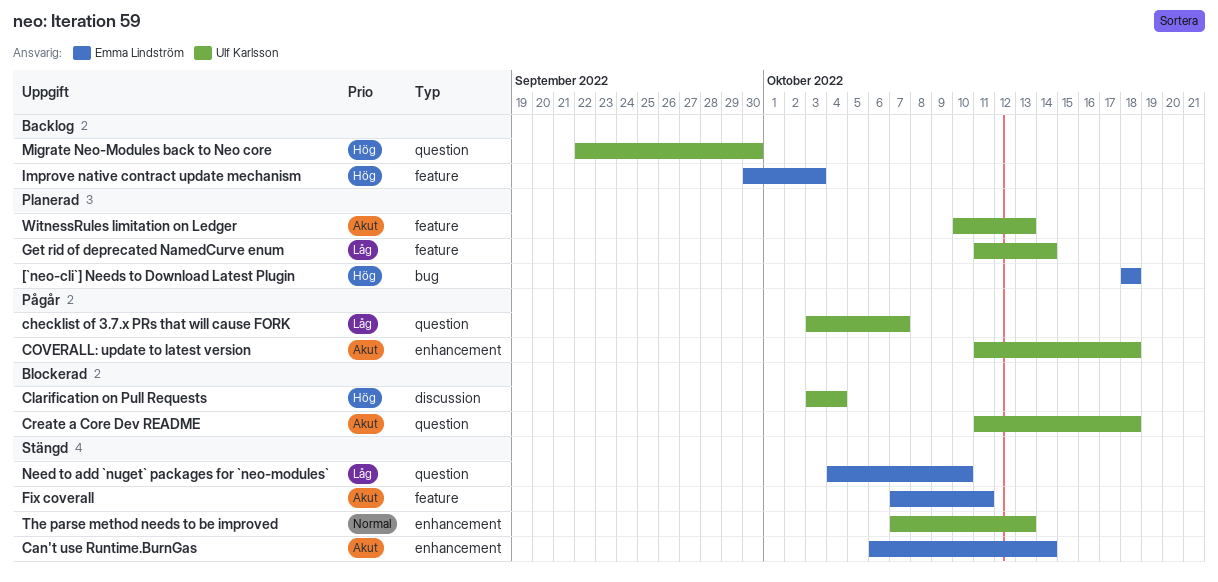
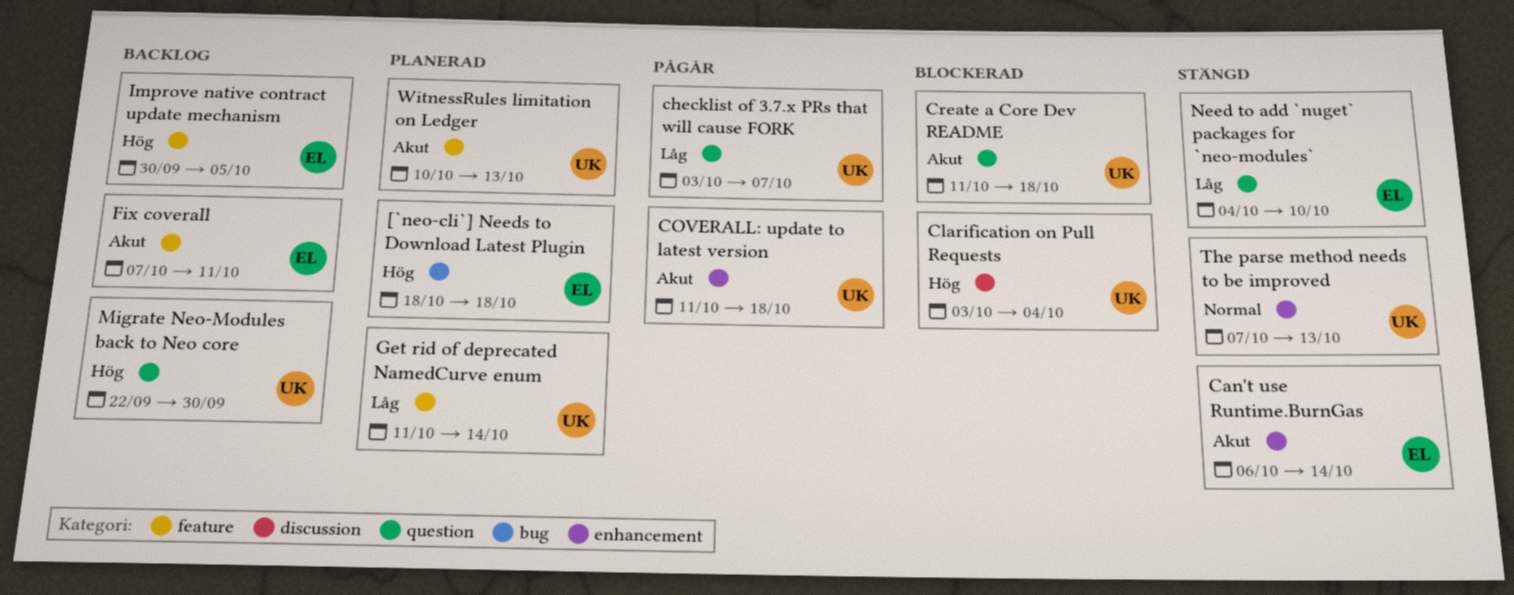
Fix coverall, status: Stängd -> Backlog
Improve native contract update mechanism, due: Oct 3 -> Oct 5

